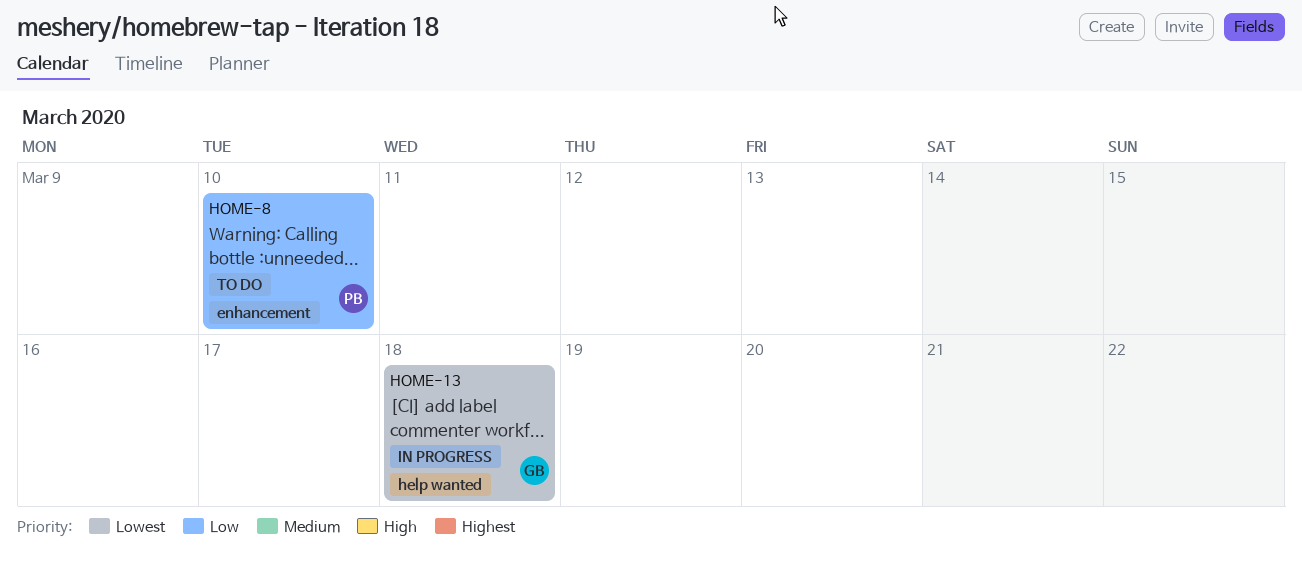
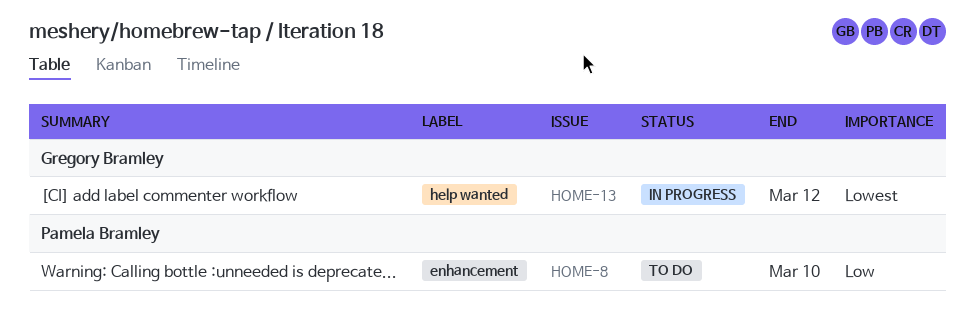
HOME-13, due: Mar 18 -> Mar 12

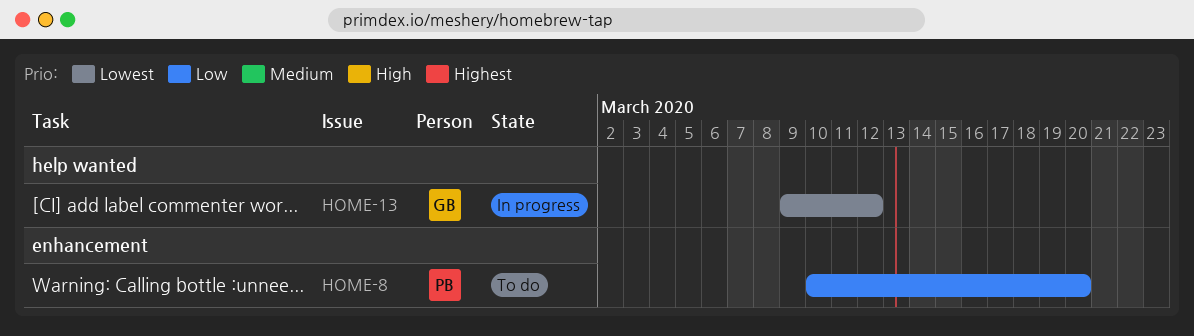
HOME-8, due: Mar 10 -> Mar 20

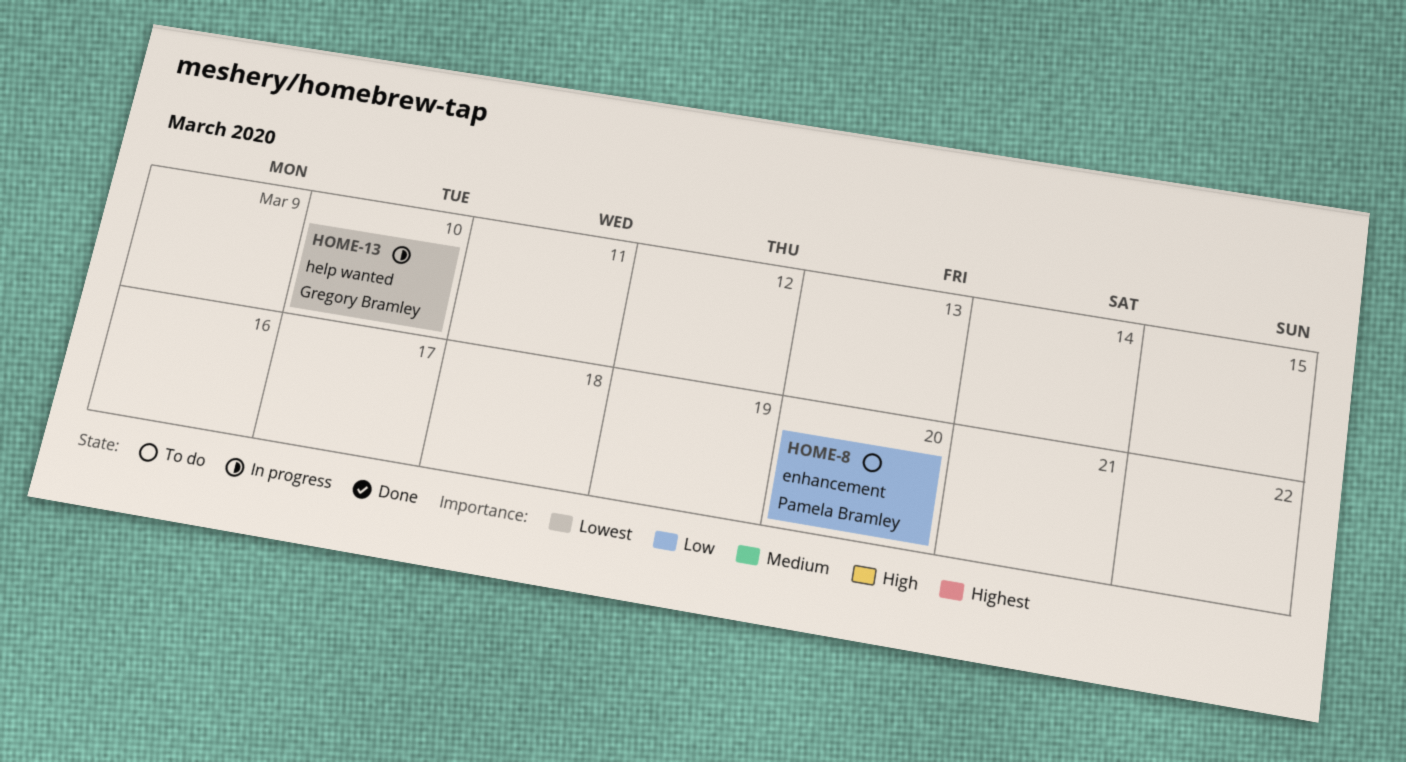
HOME-13, due: Mar 12 -> Mar 10

